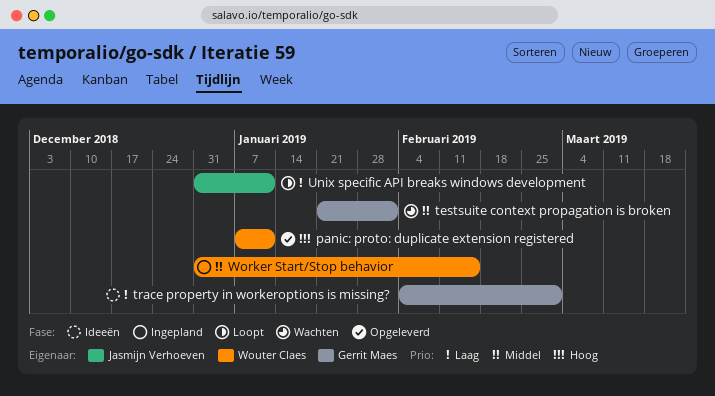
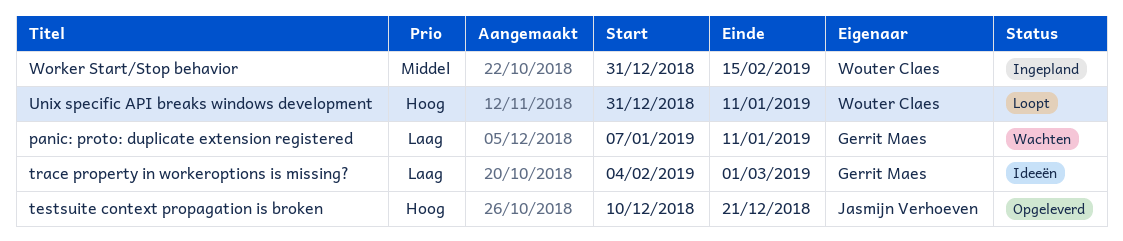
panic: proto: duplicate extension registered, status: Opgeleverd -> Wachten
panic: proto: duplicate extension registered, owner: Wouter Claes -> Gerrit Maes
panic: proto: duplicate extension registered, priority: Hoog -> Laag
testsuite context propagation is broken, status: Wachten -> Opgeleverd
testsuite context propagation is broken, owner: Gerrit Maes -> Jasmijn Verhoeven
testsuite context propagation is broken, priority: Middel -> Hoog
testsuite context propagation is broken, start: Jan 21 -> Dec 10
testsuite context propagation is broken, due: Feb 1 -> Dec 21
Unix specific API breaks windows development, owner: Jasmijn Verhoeven -> Wouter Claes
Unix specific API breaks windows development, priority: Laag -> Hoog

